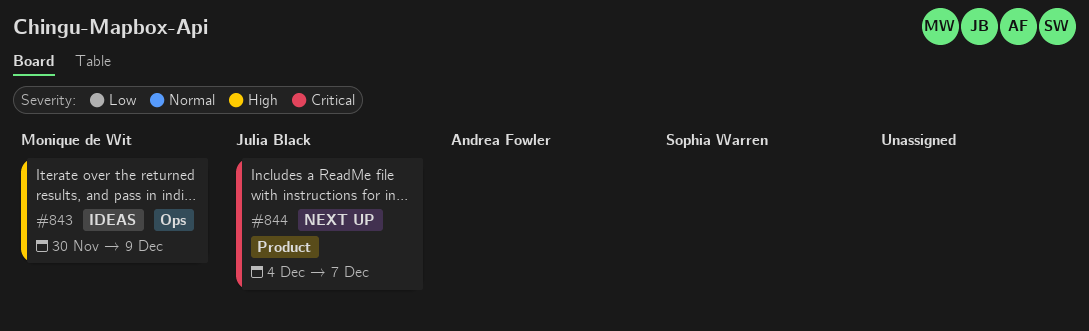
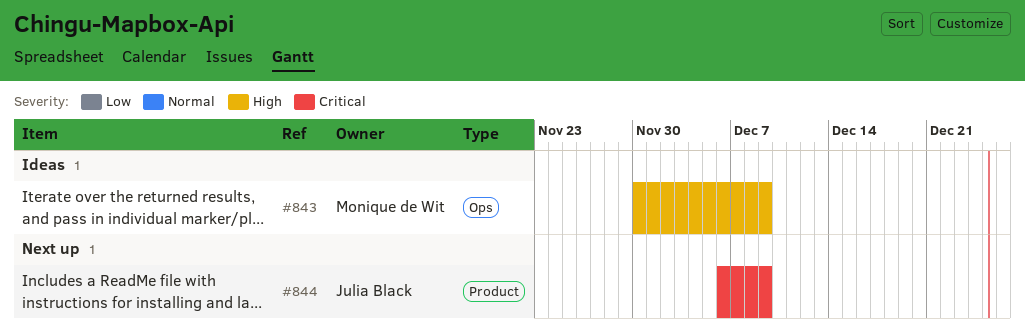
#844, start: Dec 4 -> Dec 6
#844, due: Dec 7 -> Dec 9

